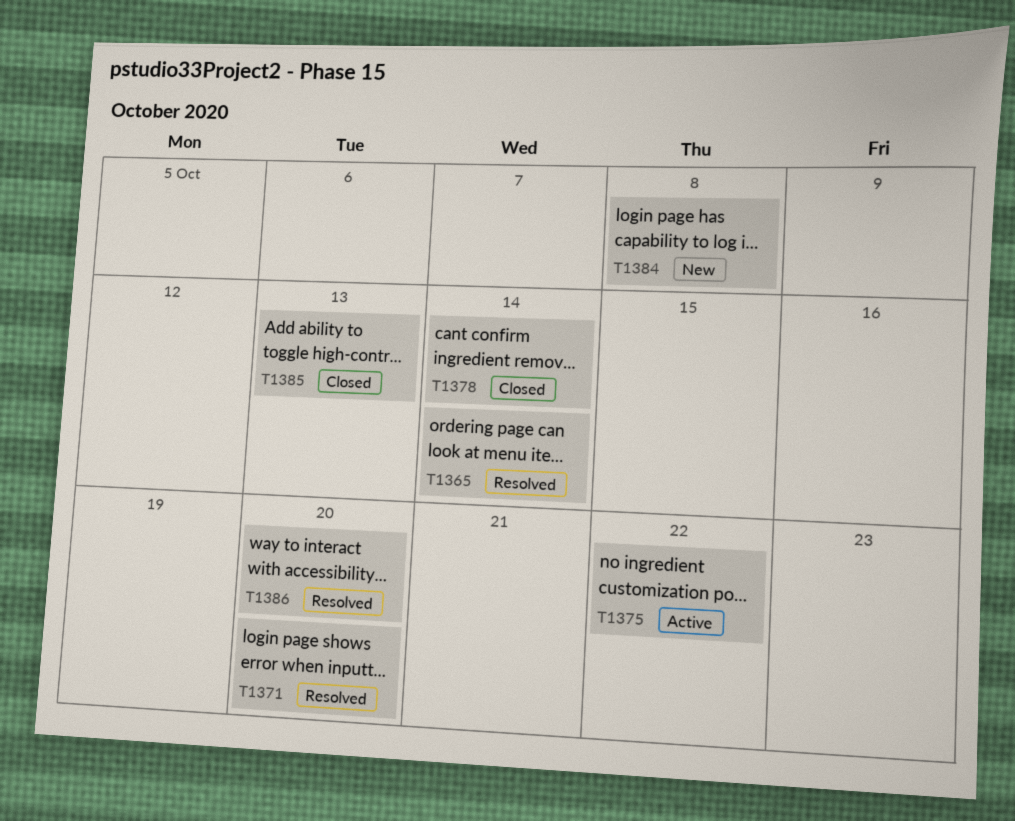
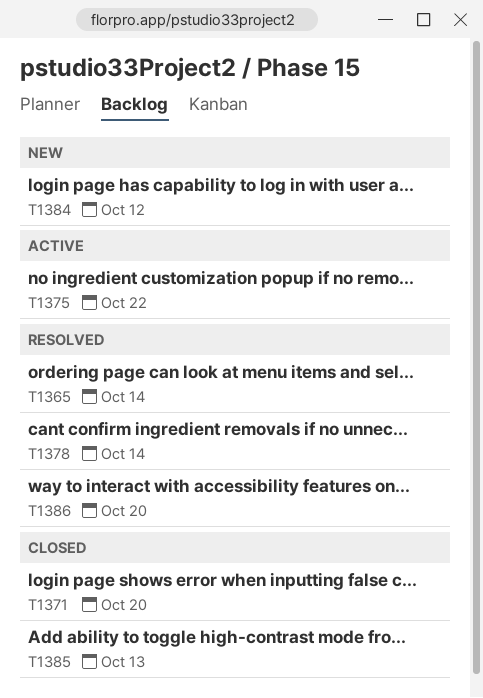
T1371, status: Resolved -> Closed
T1378, status: Closed -> Resolved
T1384, due: Oct 8 -> Oct 12

